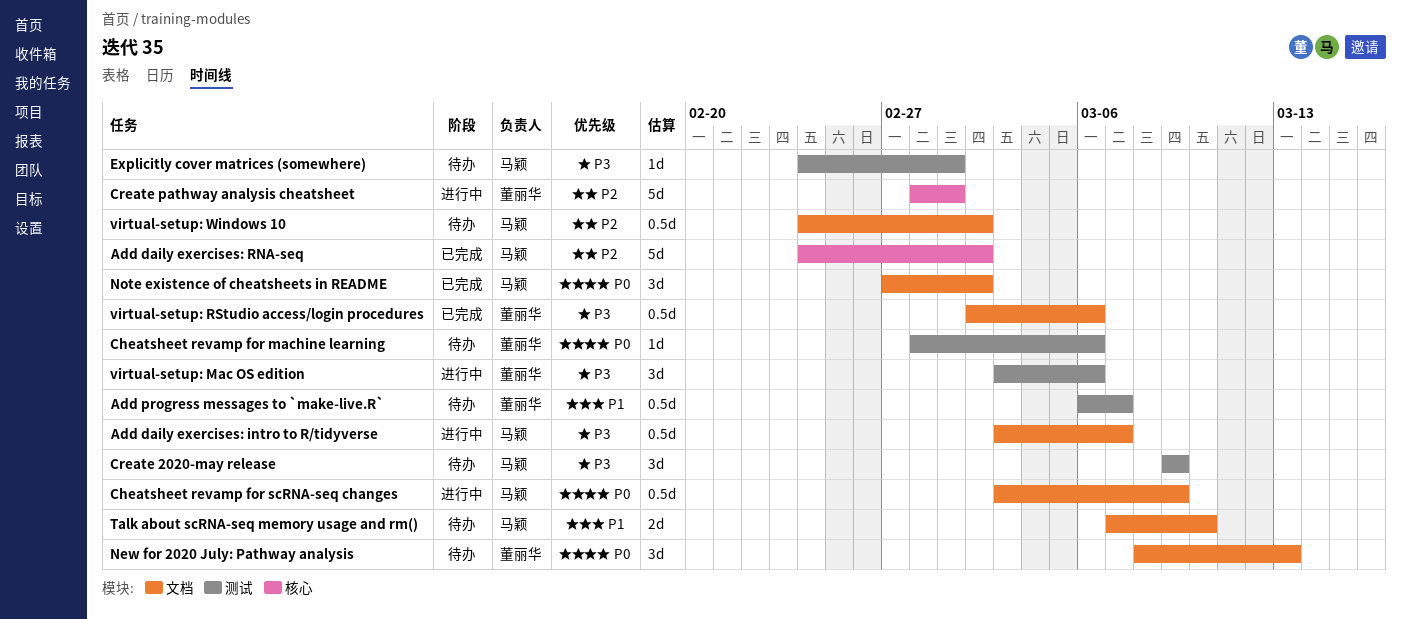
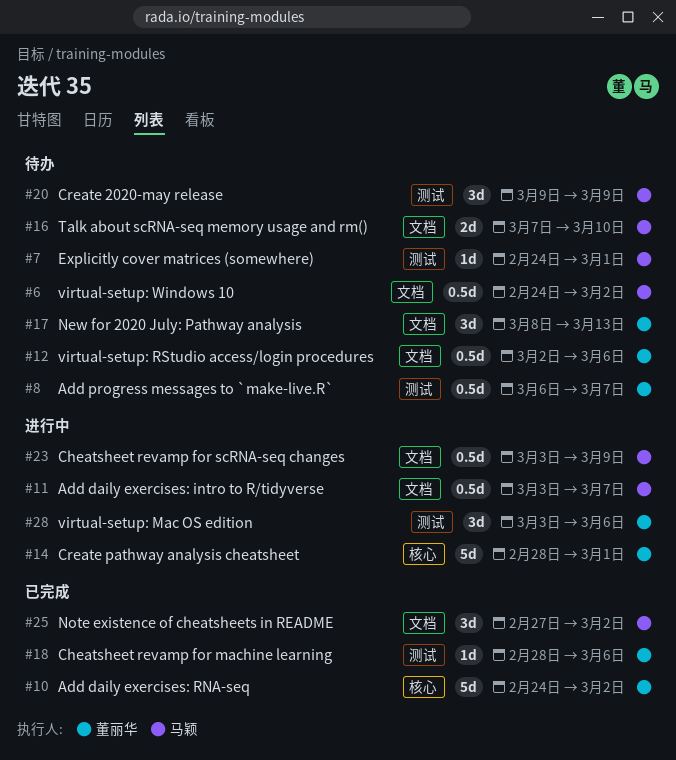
Add daily exercises: RNA-seq, owner: 马颖 -> 董丽华
Cheatsheet revamp for machine learning, status: 待办 -> 已完成
virtual-setup: RStudio access/login procedures, status: 已完成 -> 待办

